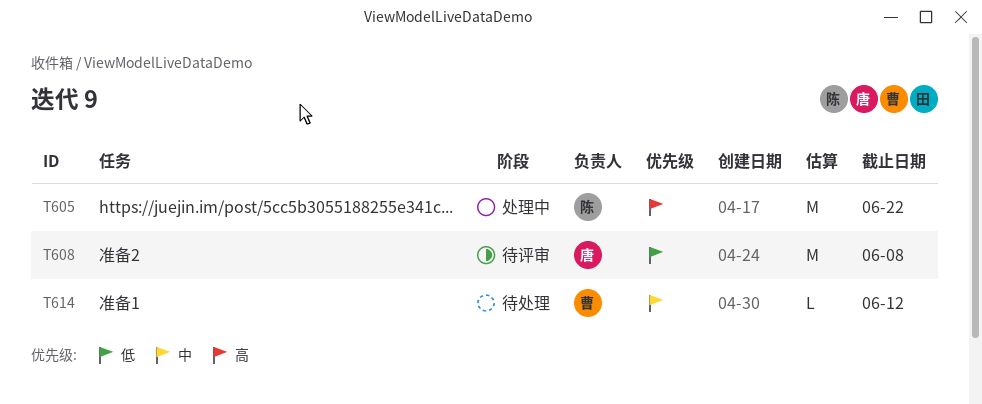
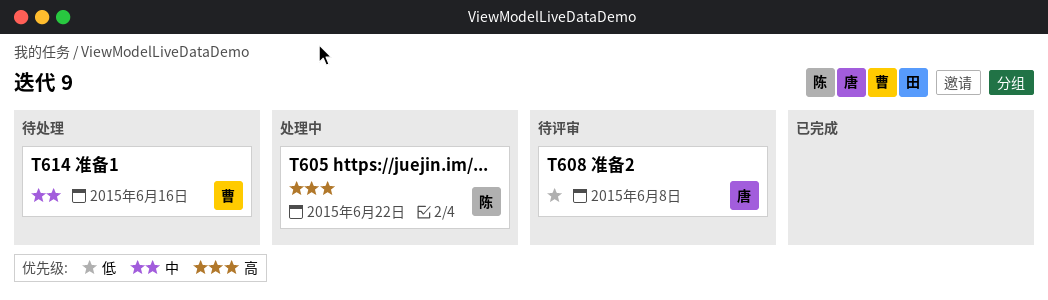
T614, due: Jun 12 -> Jun 16

